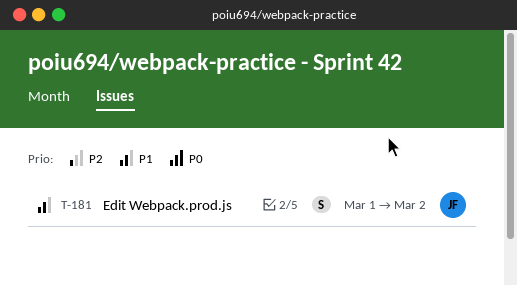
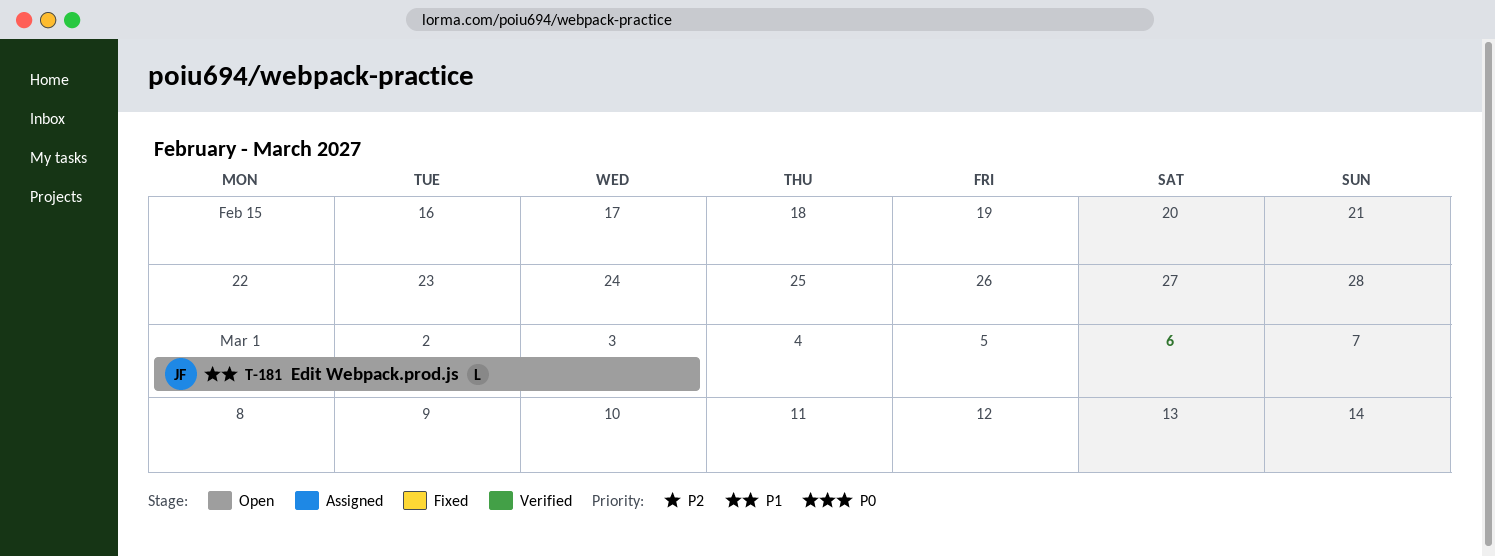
T-181, estimate: S -> L
T-181, due: Mar 2 -> Mar 3

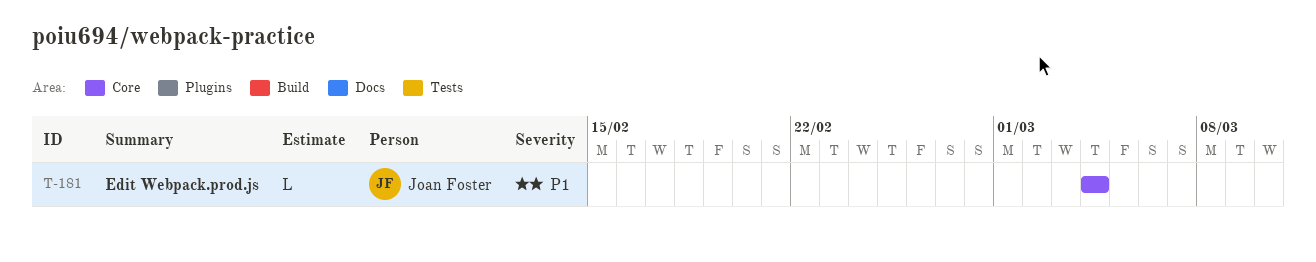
T-181, start: Mar 1 -> Mar 4
T-181, due: Mar 3 -> Mar 4

